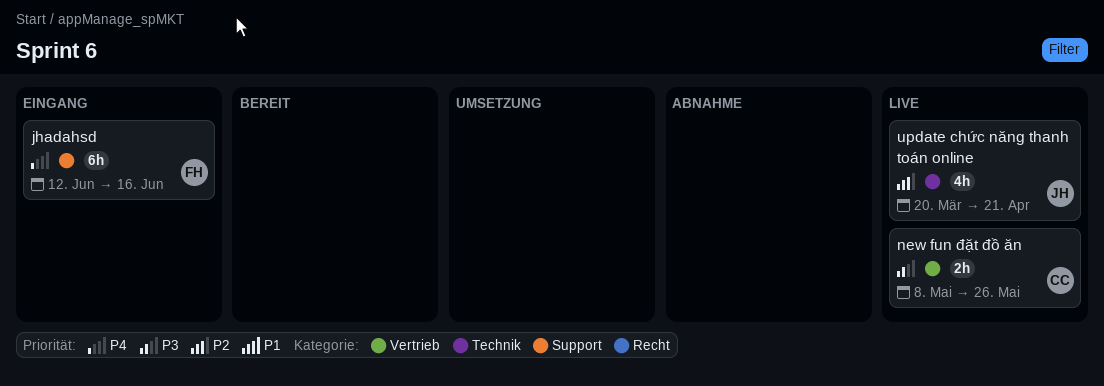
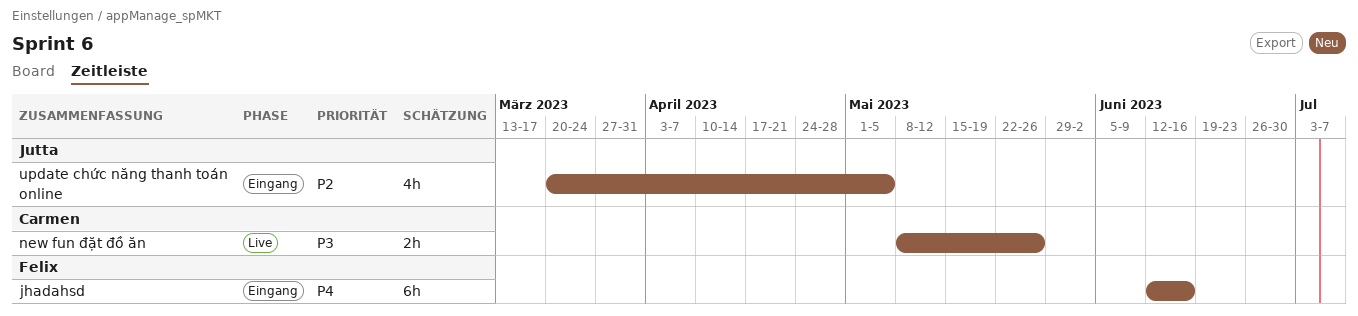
update chức năng thanh toán online, status: Live -> Eingang
update chức năng thanh toán online, due: Apr 21 -> May 5

